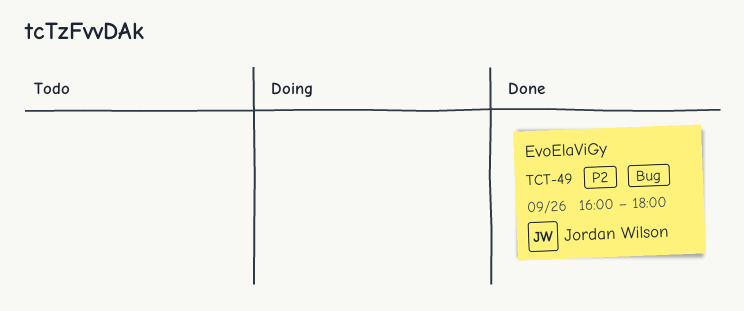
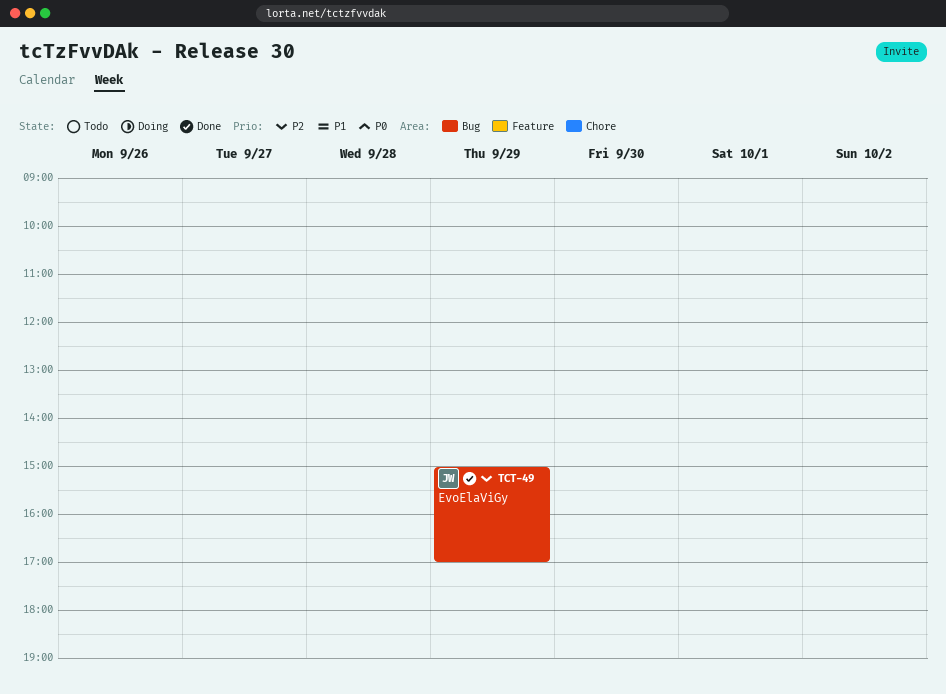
TCT-49, day: Sep 26 -> Sep 29
TCT-49, begins: 16:00 -> 15:00
TCT-49, ends: 18:00 -> 17:00

